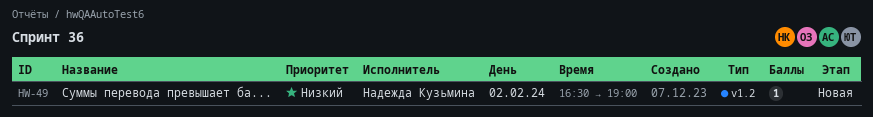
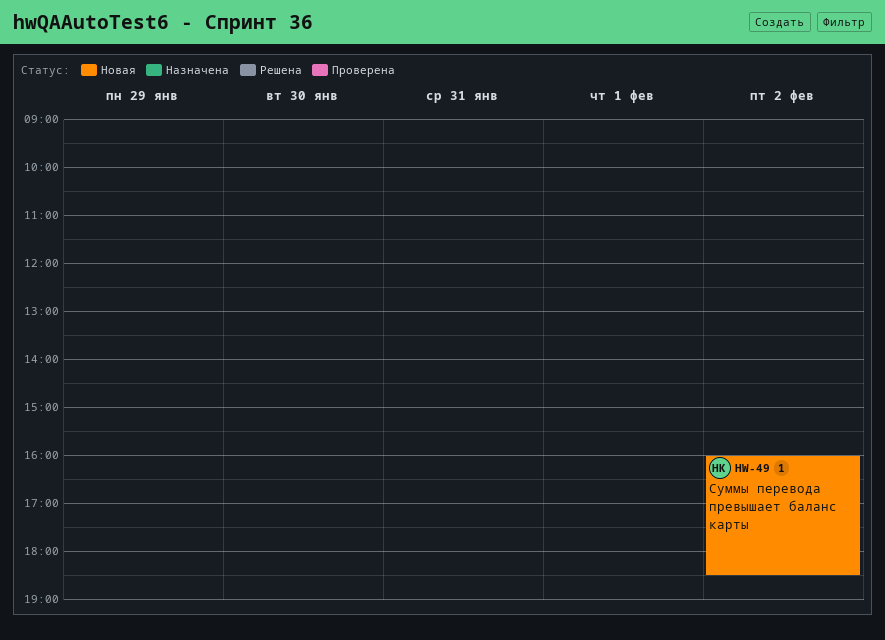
HW-49, begins: 16:30 -> 16:00
HW-49, ends: 19:00 -> 18:30

